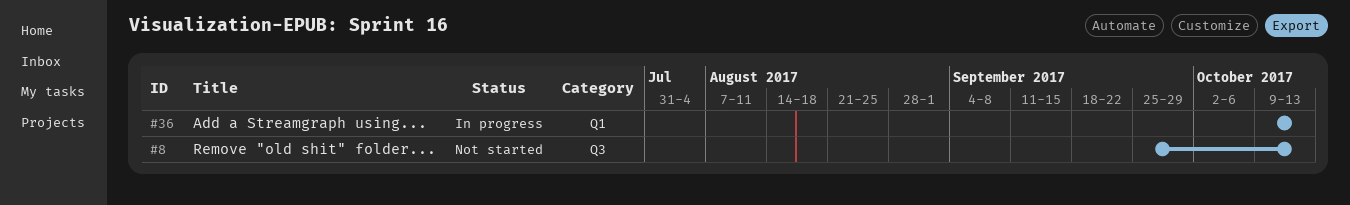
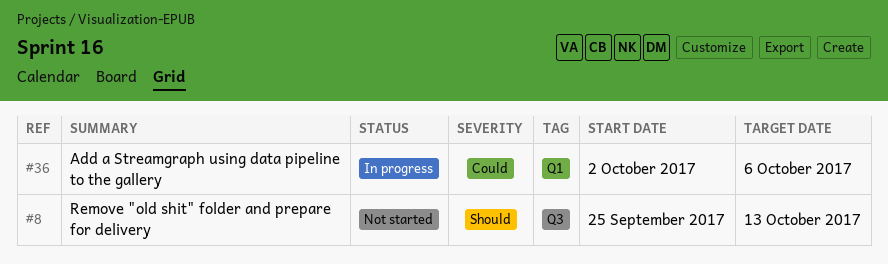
#36, start: Oct 9 -> Oct 2
#36, due: Oct 13 -> Oct 6

